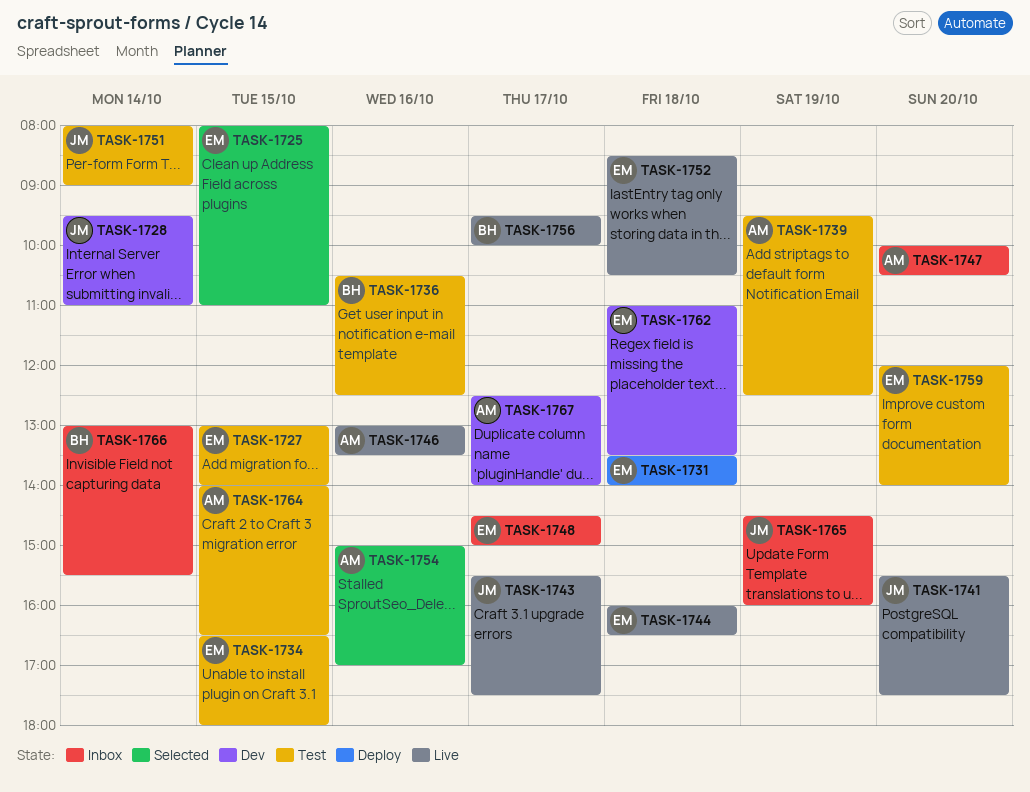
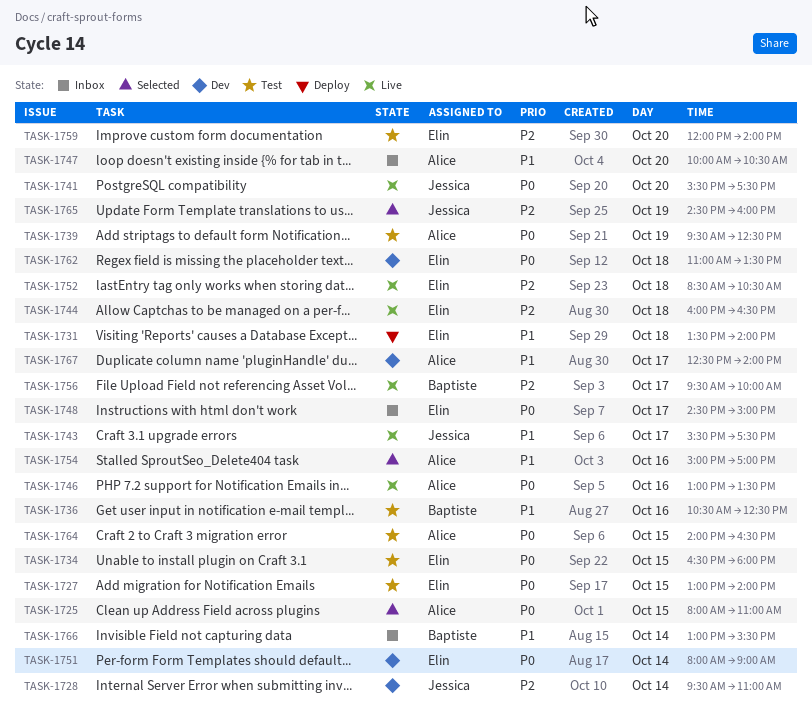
TASK-1725, owner: Elin -> Alice
TASK-1751, status: Test -> Dev
TASK-1751, owner: Jessica -> Elin
TASK-1765, status: Inbox -> Selected

